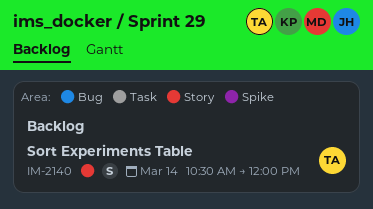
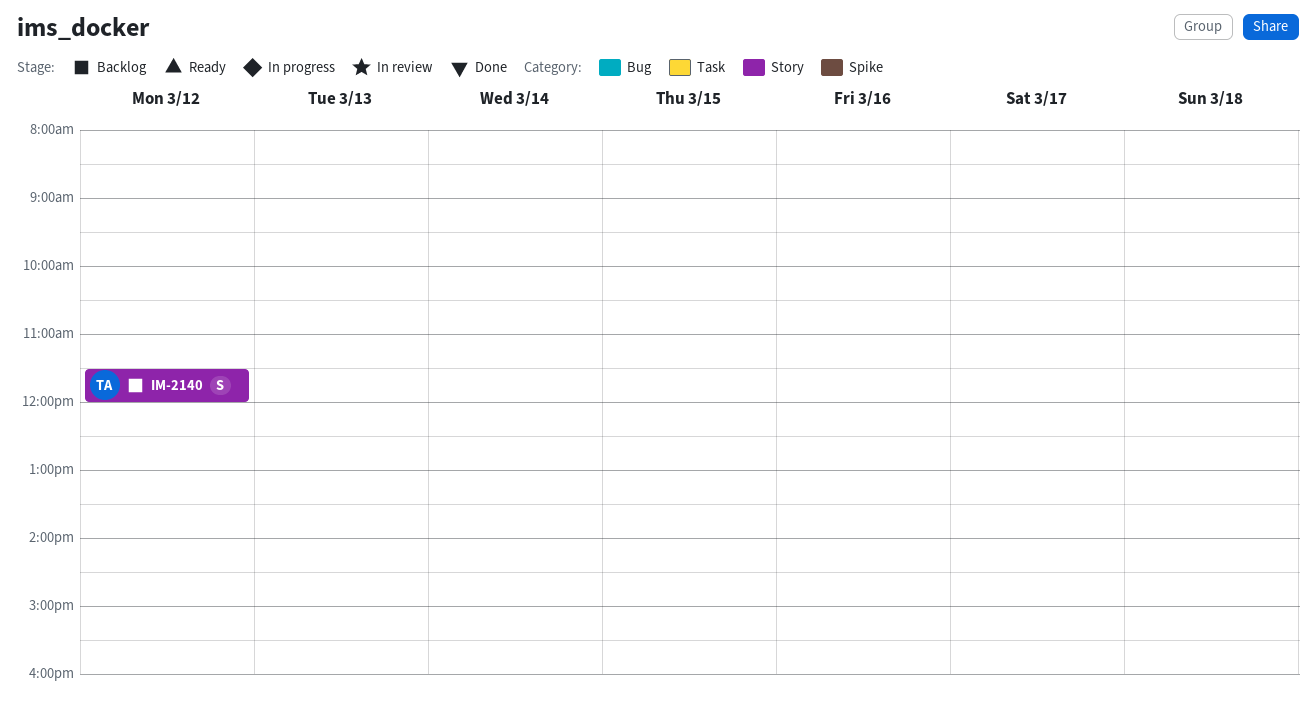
IM-2140, day: Mar 14 -> Mar 12
IM-2140, begins: 10:30 -> 11:30

